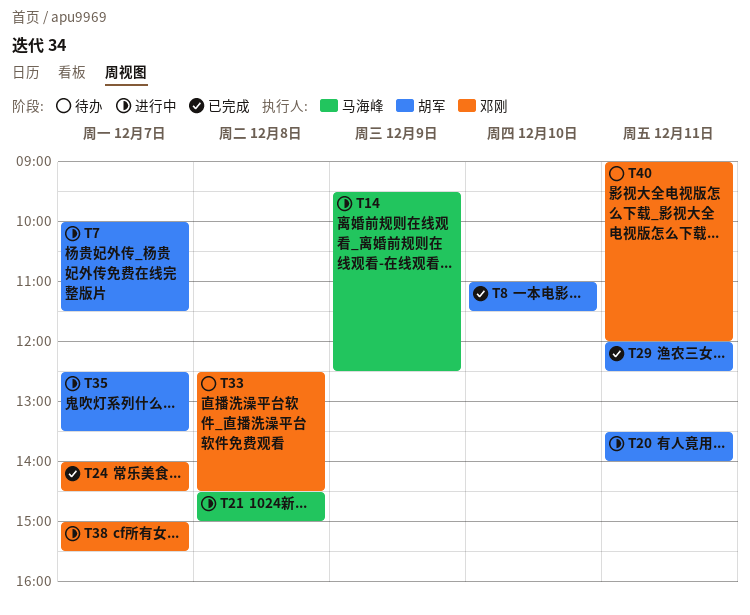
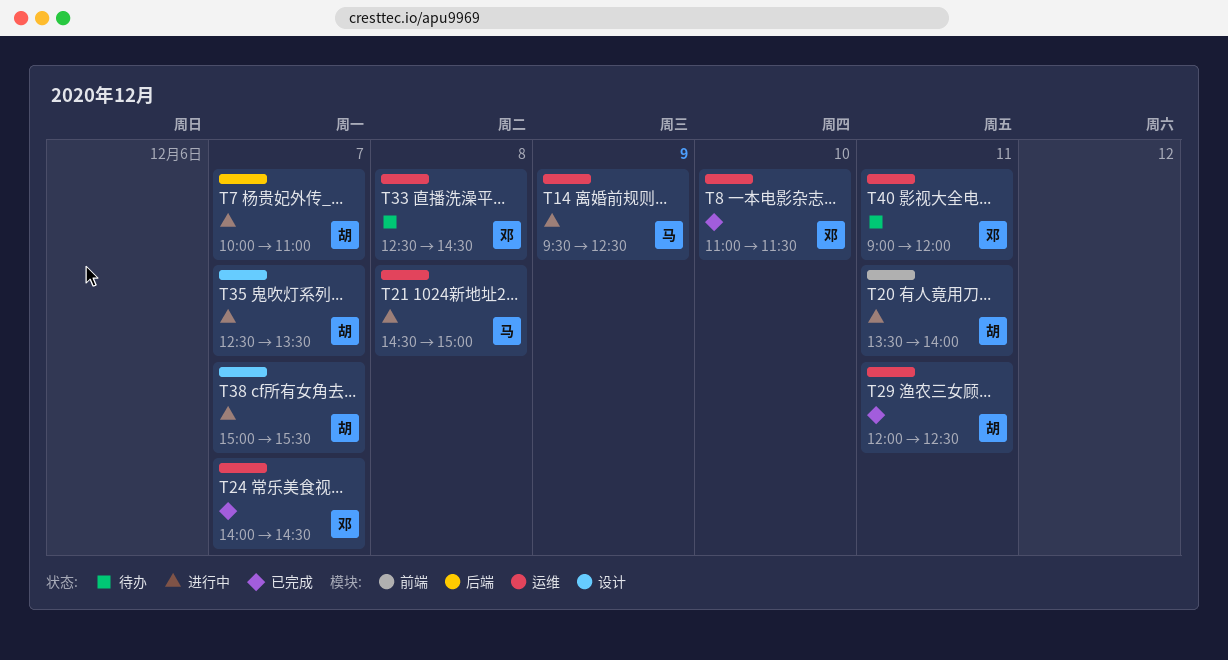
T7, ends: 11:30 -> 11:00
T8, owner: 胡军 -> 邓刚
T38, owner: 邓刚 -> 胡军

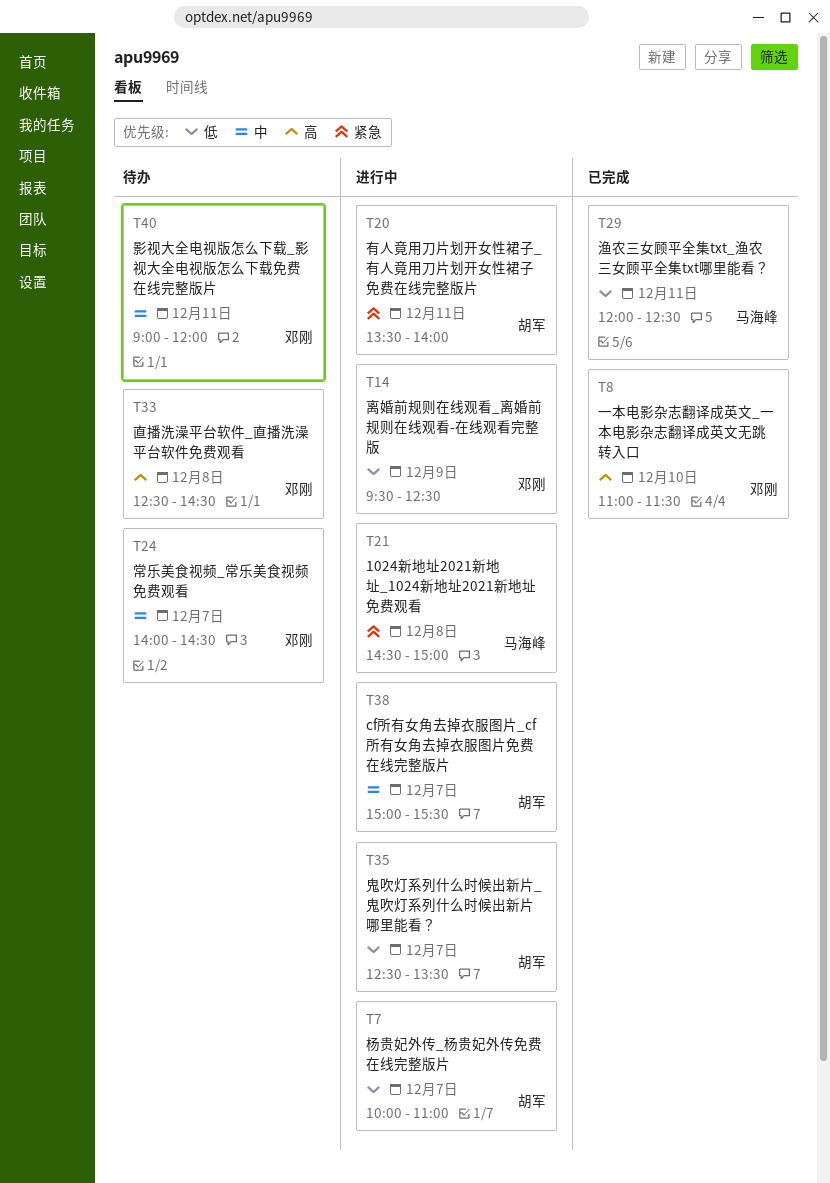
T14, owner: 马海峰 -> 邓刚
T24, status: 已完成 -> 待办
T29, owner: 胡军 -> 马海峰

